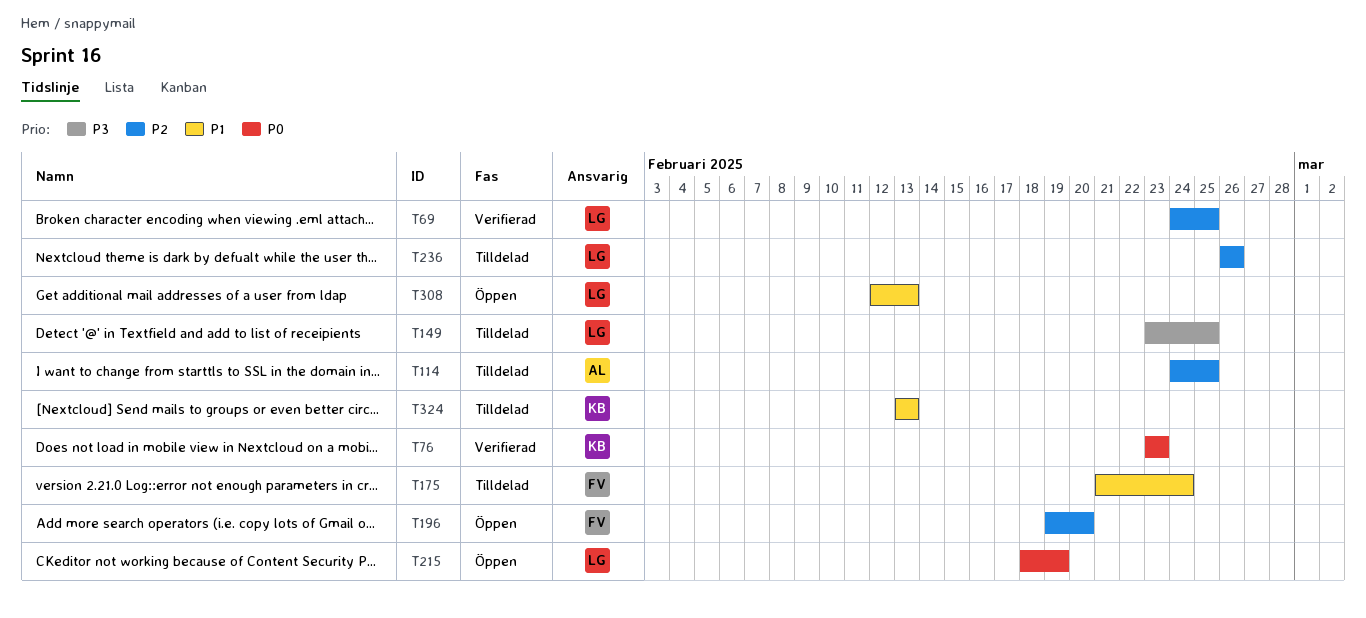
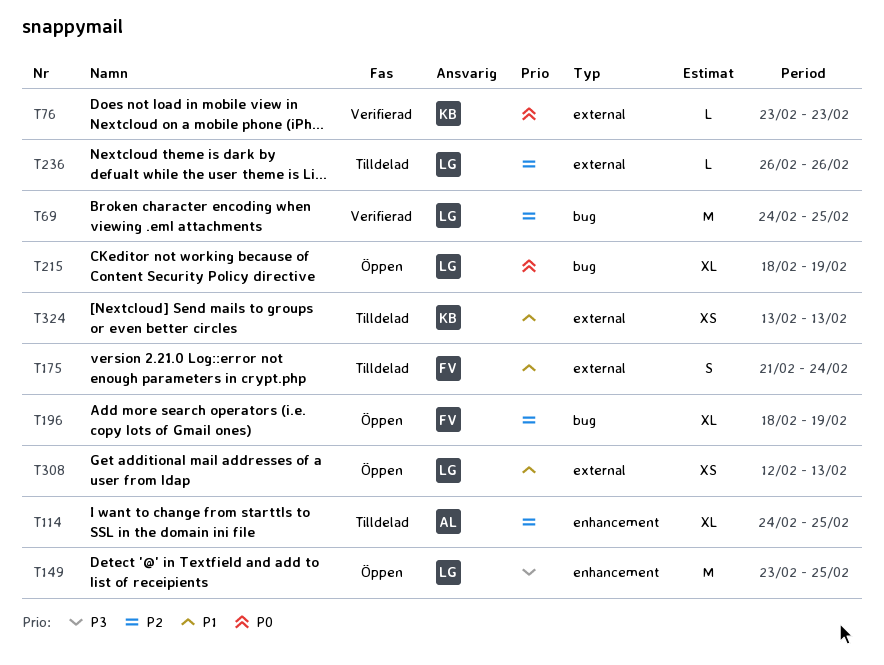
T149, status: Tilldelad -> Öppen
T196, start: Feb 19 -> Feb 18
T196, due: Feb 20 -> Feb 19

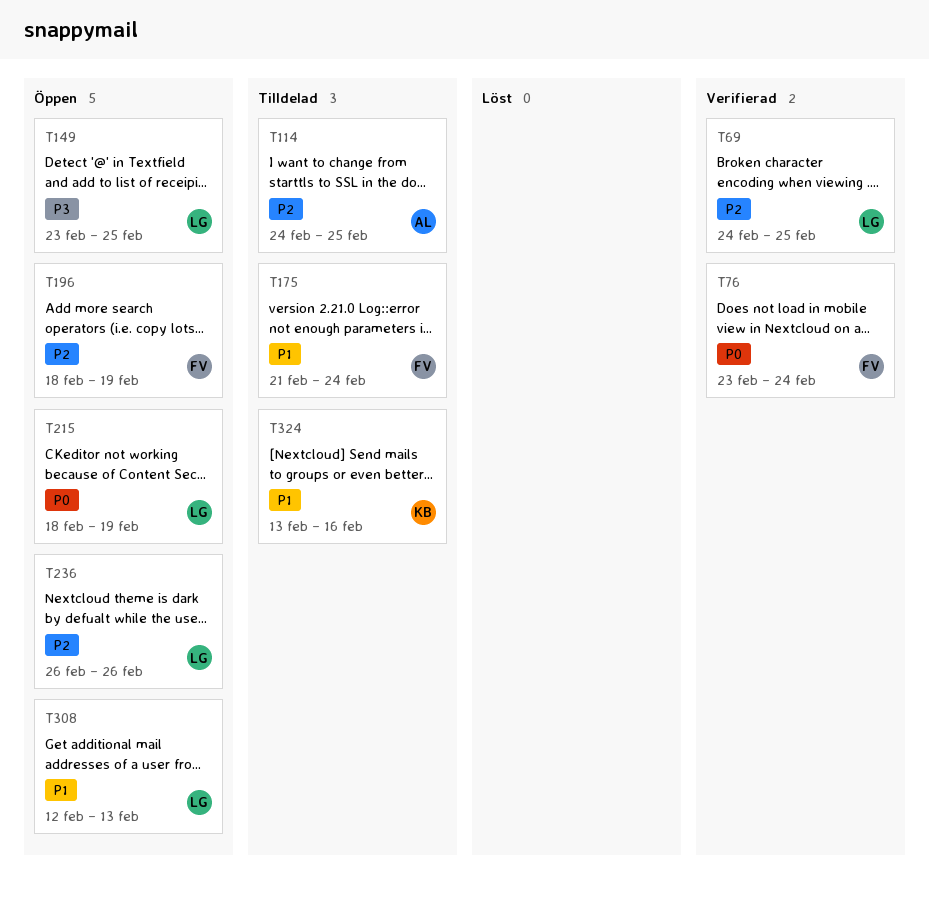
T76, owner: KB -> FV
T76, due: Feb 23 -> Feb 24
T236, status: Tilldelad -> Öppen
T324, due: Feb 13 -> Feb 16

